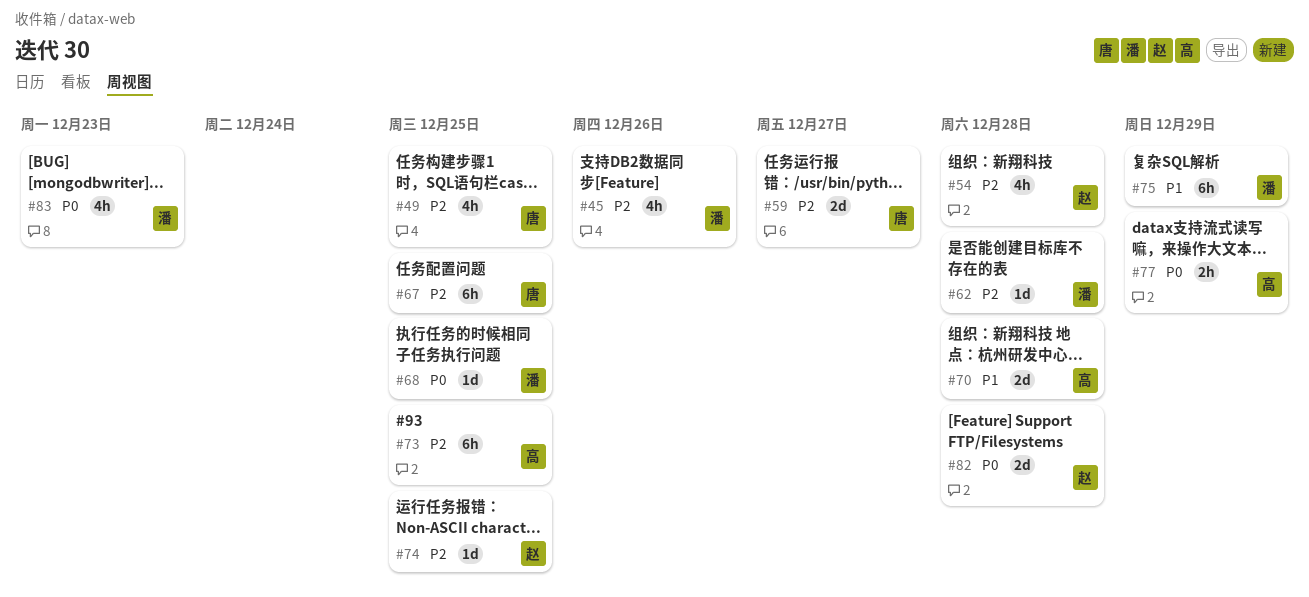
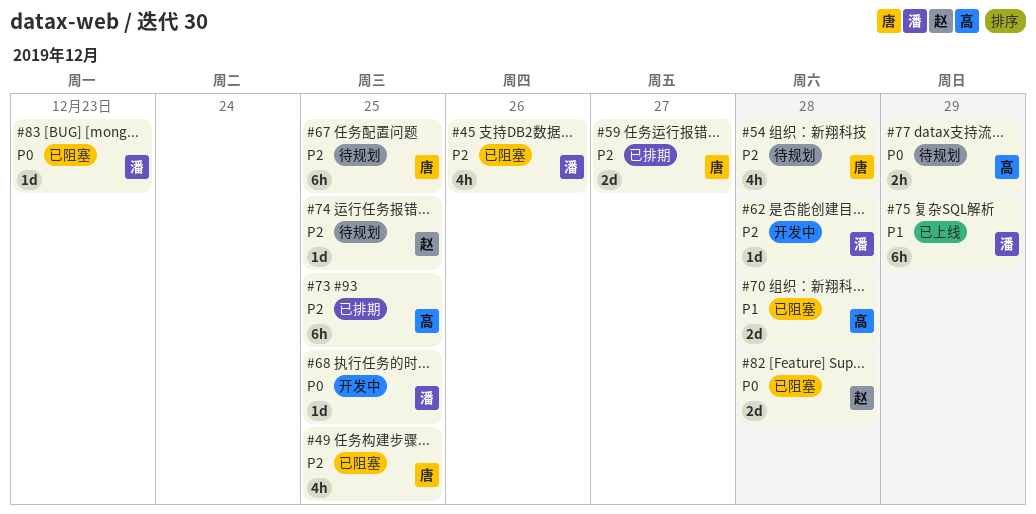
#54, owner: 赵 -> 唐
#83, estimate: 4h -> 1d

